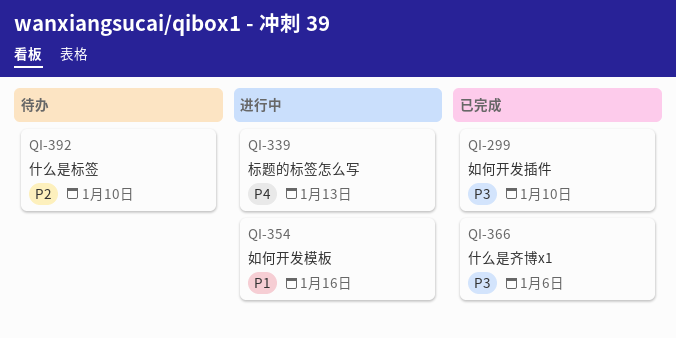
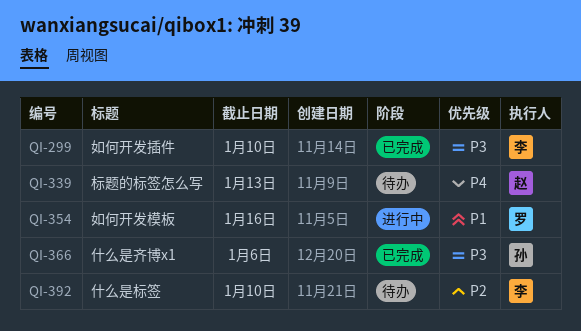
QI-339, status: 进行中 -> 待办

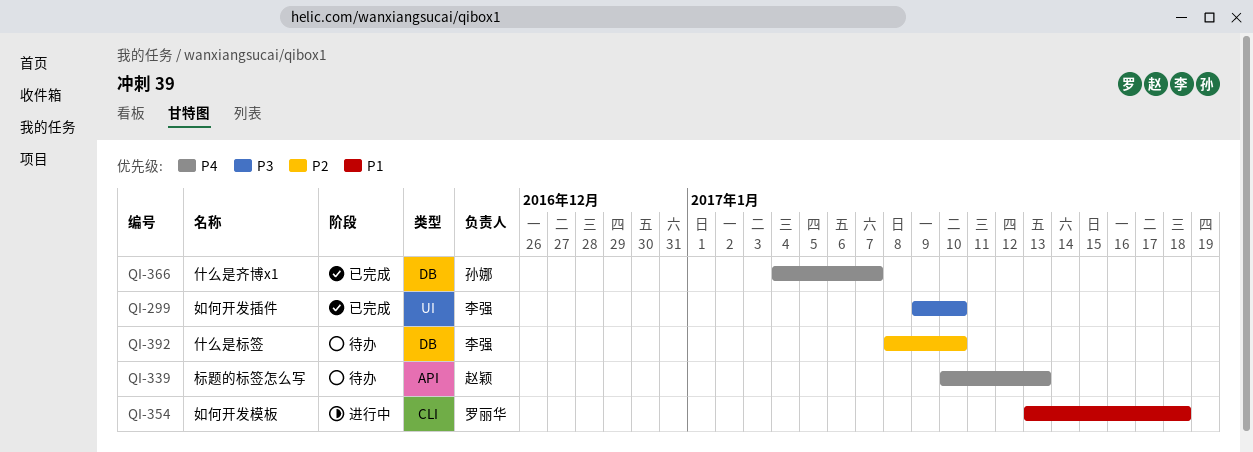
QI-354, due: Jan 16 -> Jan 18
QI-366, priority: P3 -> P4
QI-366, due: Jan 6 -> Jan 7

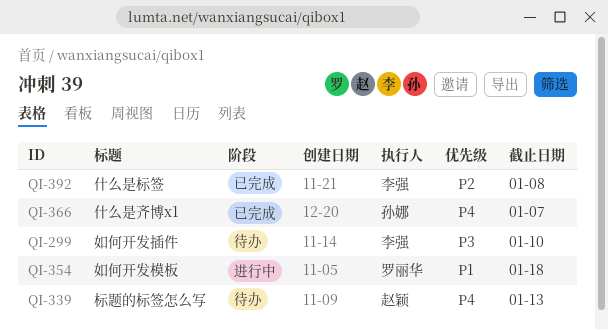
QI-299, status: 已完成 -> 待办
QI-392, status: 待办 -> 已完成
QI-392, due: Jan 10 -> Jan 8

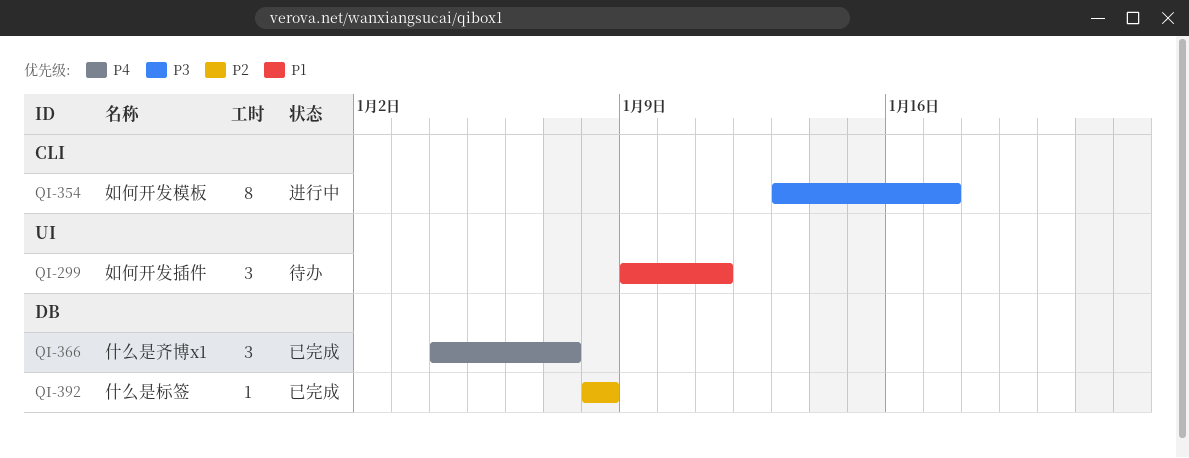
QI-299, priority: P3 -> P1
QI-299, due: Jan 10 -> Jan 11
QI-339: present -> none
QI-354, priority: P1 -> P3
QI-354, due: Jan 18 -> Jan 17

